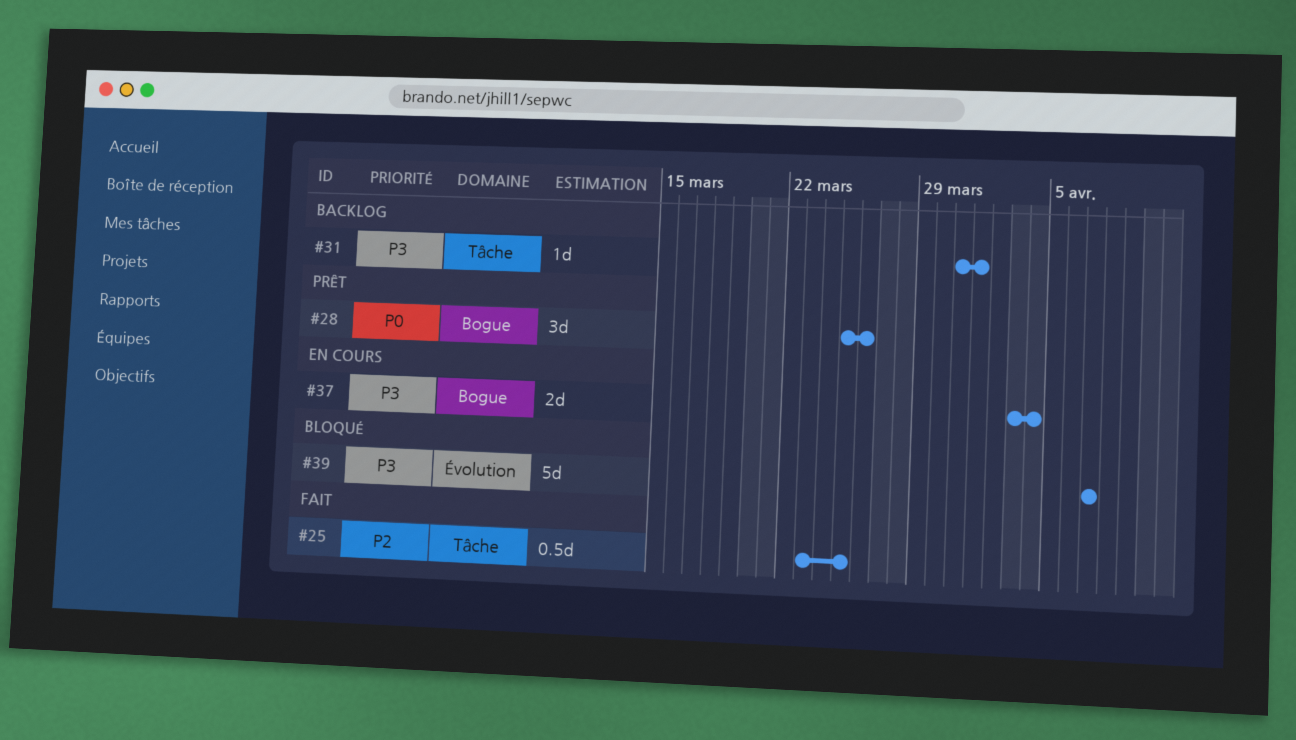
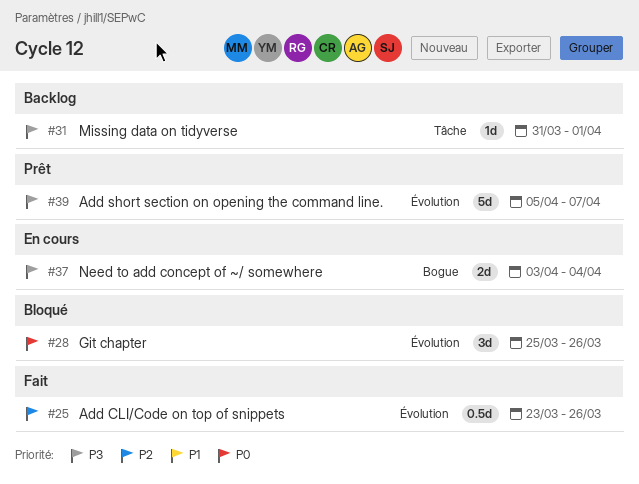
#25, label: Tâche -> Évolution
#25, due: Mar 25 -> Mar 26
#28, status: Prêt -> Bloqué
#28, label: Bogue -> Évolution
#39, status: Bloqué -> Prêt
#39, start: Apr 7 -> Apr 5

